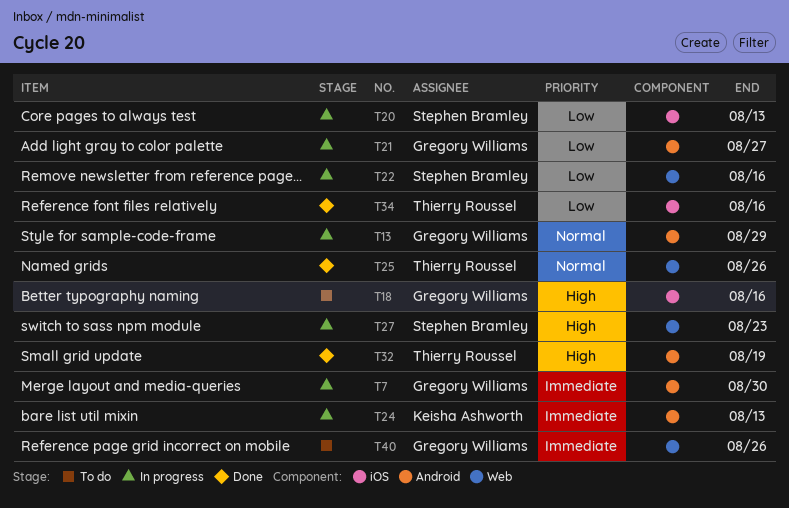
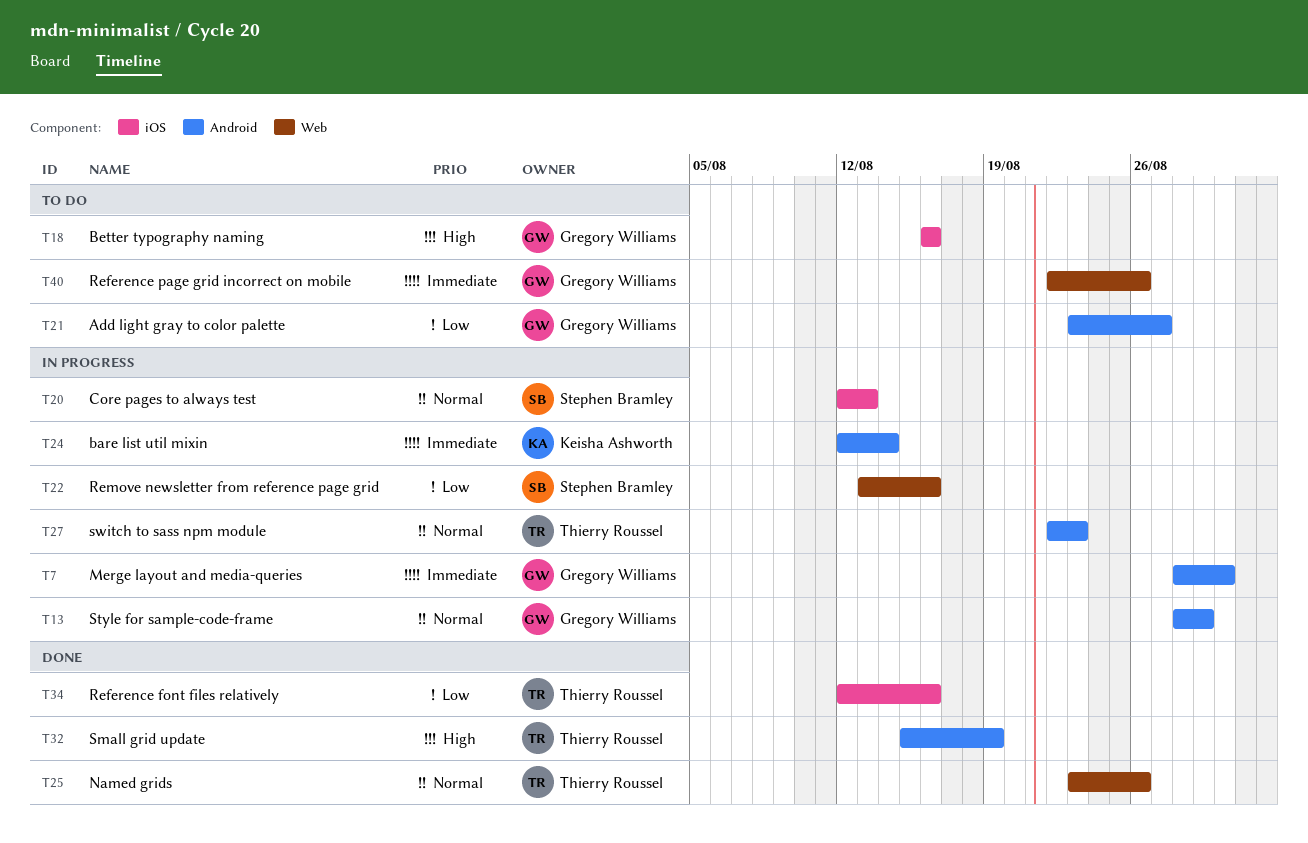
T20, priority: Low -> Normal
T21, status: In progress -> To do
T24, due: Aug 13 -> Aug 14
T27, owner: Stephen Bramley -> Thierry Roussel
T27, priority: High -> Normal
T27, label: Web -> Android

